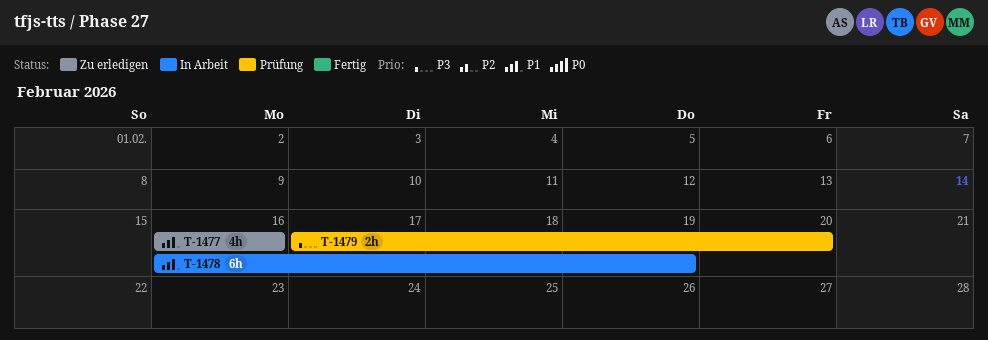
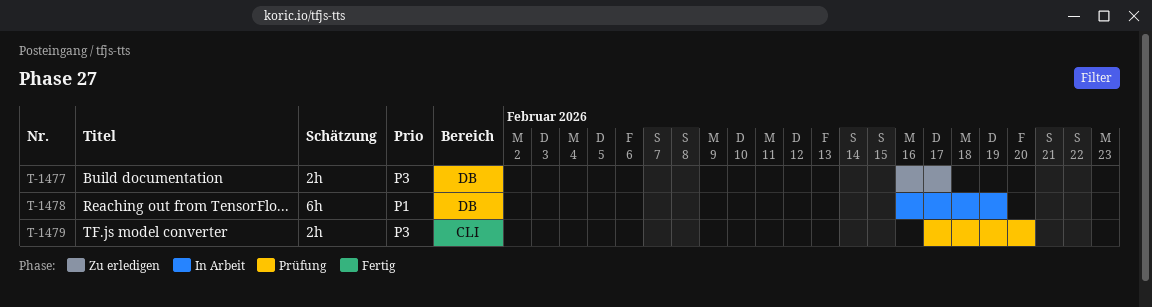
T-1477, priority: P1 -> P3
T-1477, estimate: 4h -> 2h
T-1477, due: Feb 16 -> Feb 17

